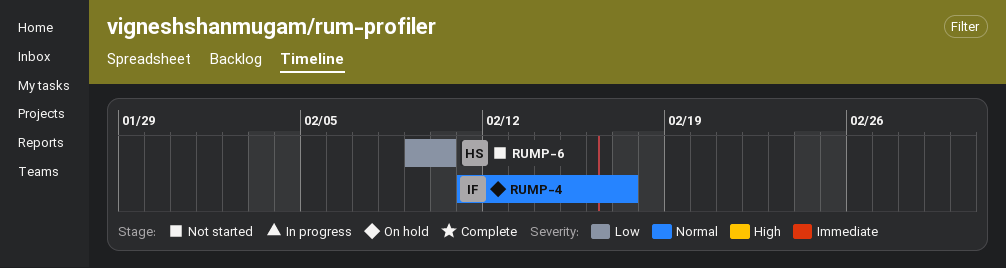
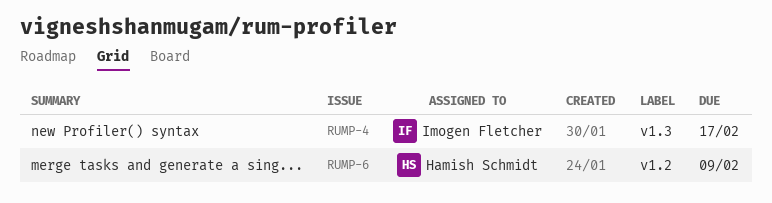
RUMP-6, due: Feb 10 -> Feb 9

